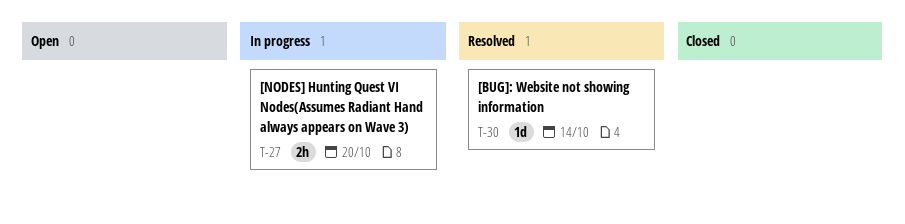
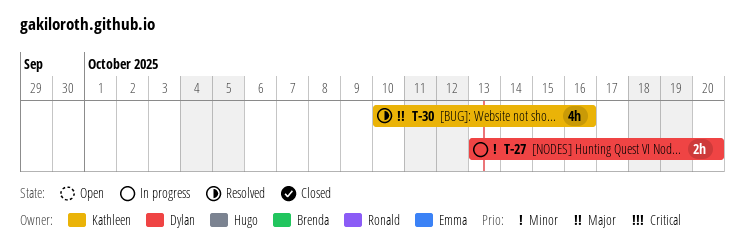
T-30, estimate: 1d -> 4h
T-30, due: Oct 14 -> Oct 16

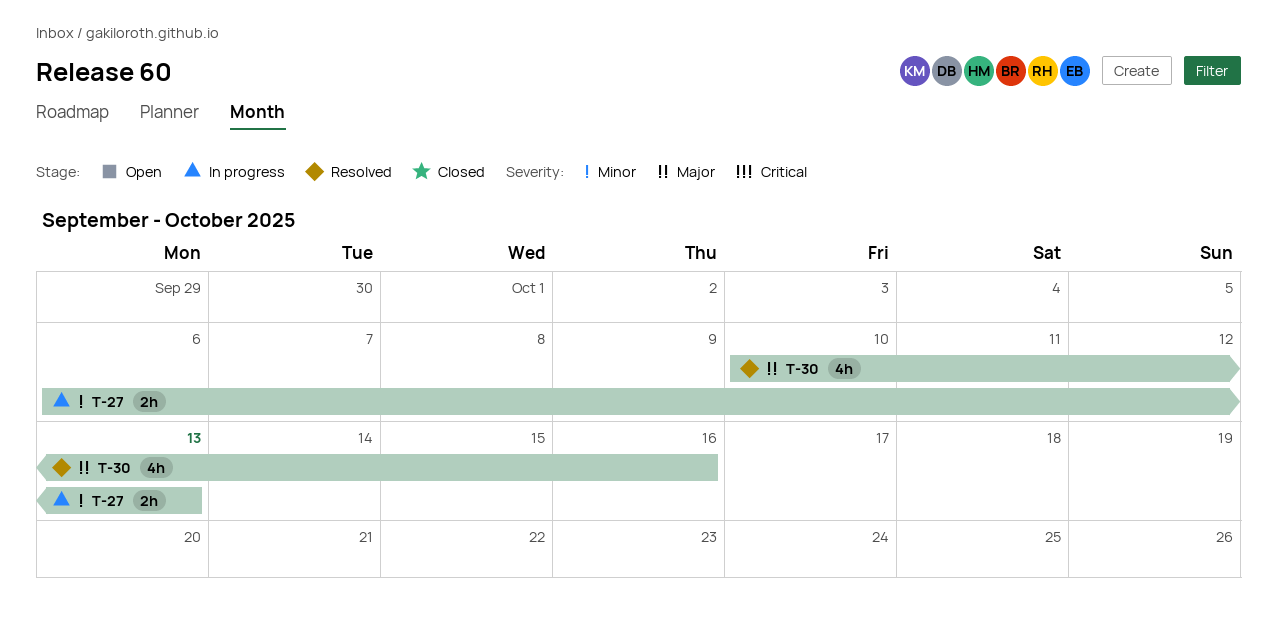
T-27, start: Oct 13 -> Oct 6
T-27, due: Oct 20 -> Oct 13

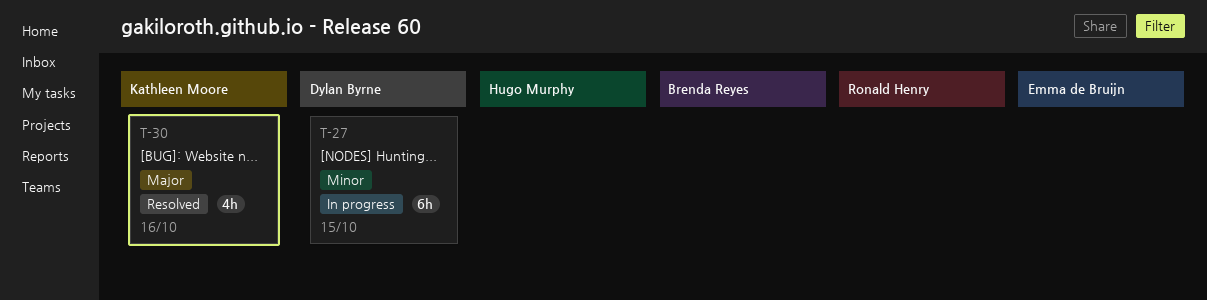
T-27, estimate: 2h -> 6h
T-27, due: Oct 13 -> Oct 15

